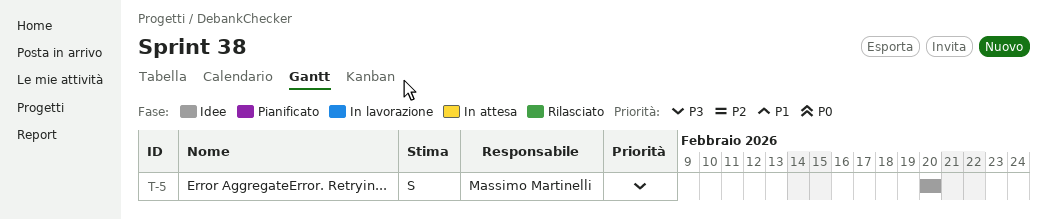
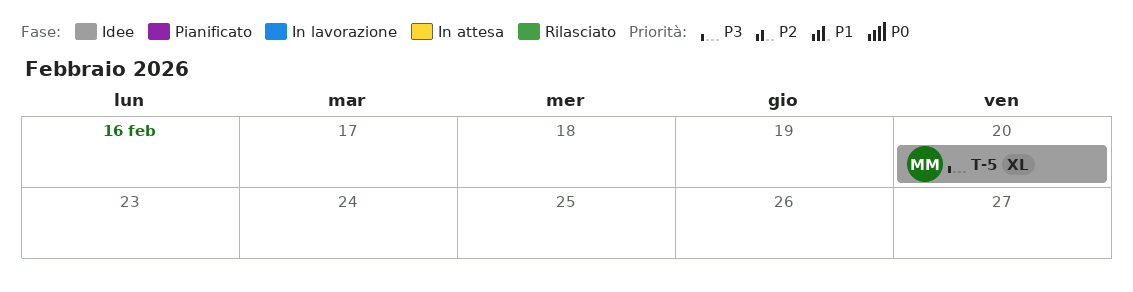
T-5, estimate: S -> XL

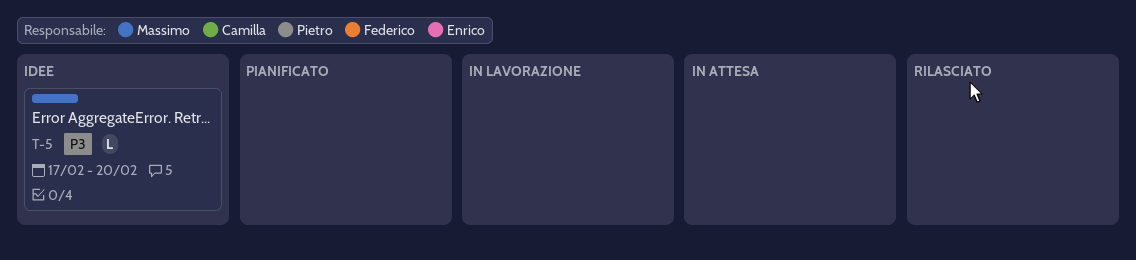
T-5, estimate: XL -> L
T-5, start: Feb 20 -> Feb 17

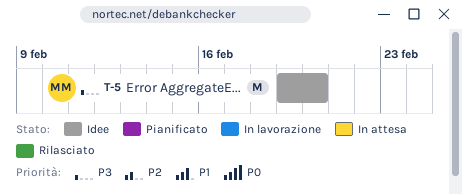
T-5, estimate: L -> M
T-5, start: Feb 17 -> Feb 19

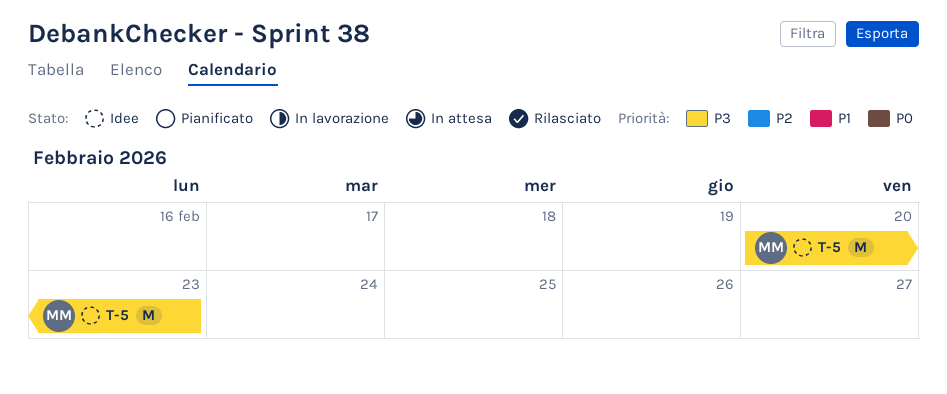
T-5, start: Feb 19 -> Feb 20
T-5, due: Feb 20 -> Feb 23

